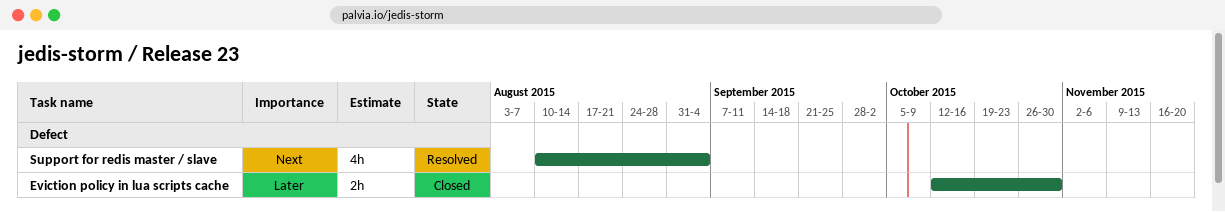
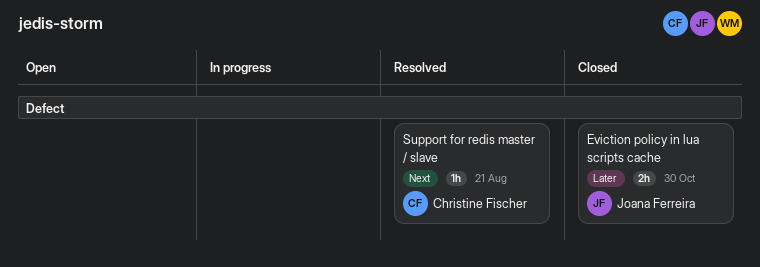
Support for redis master / slave, estimate: 4h -> 1h
Support for redis master / slave, due: Sep 4 -> Aug 21

